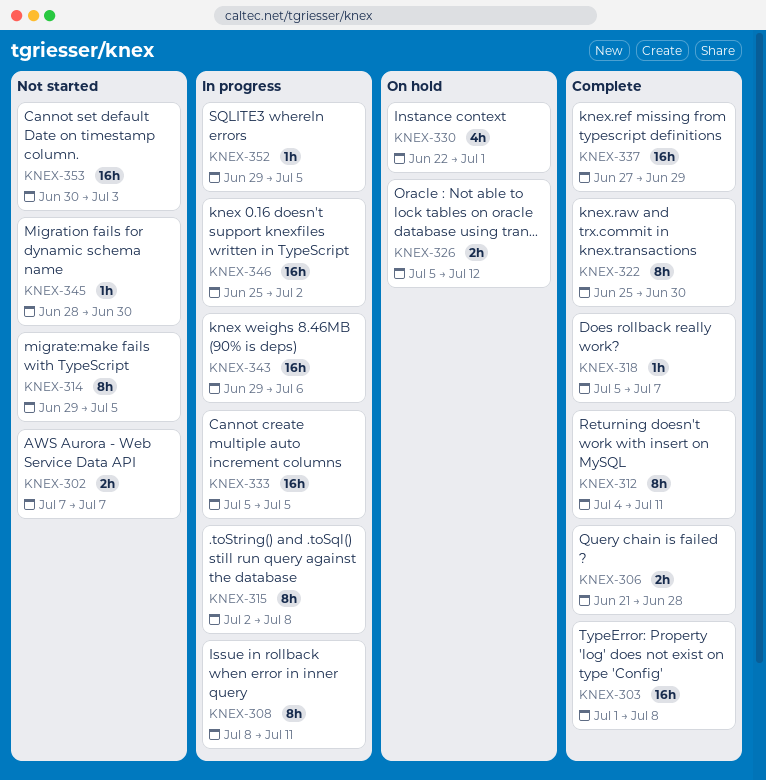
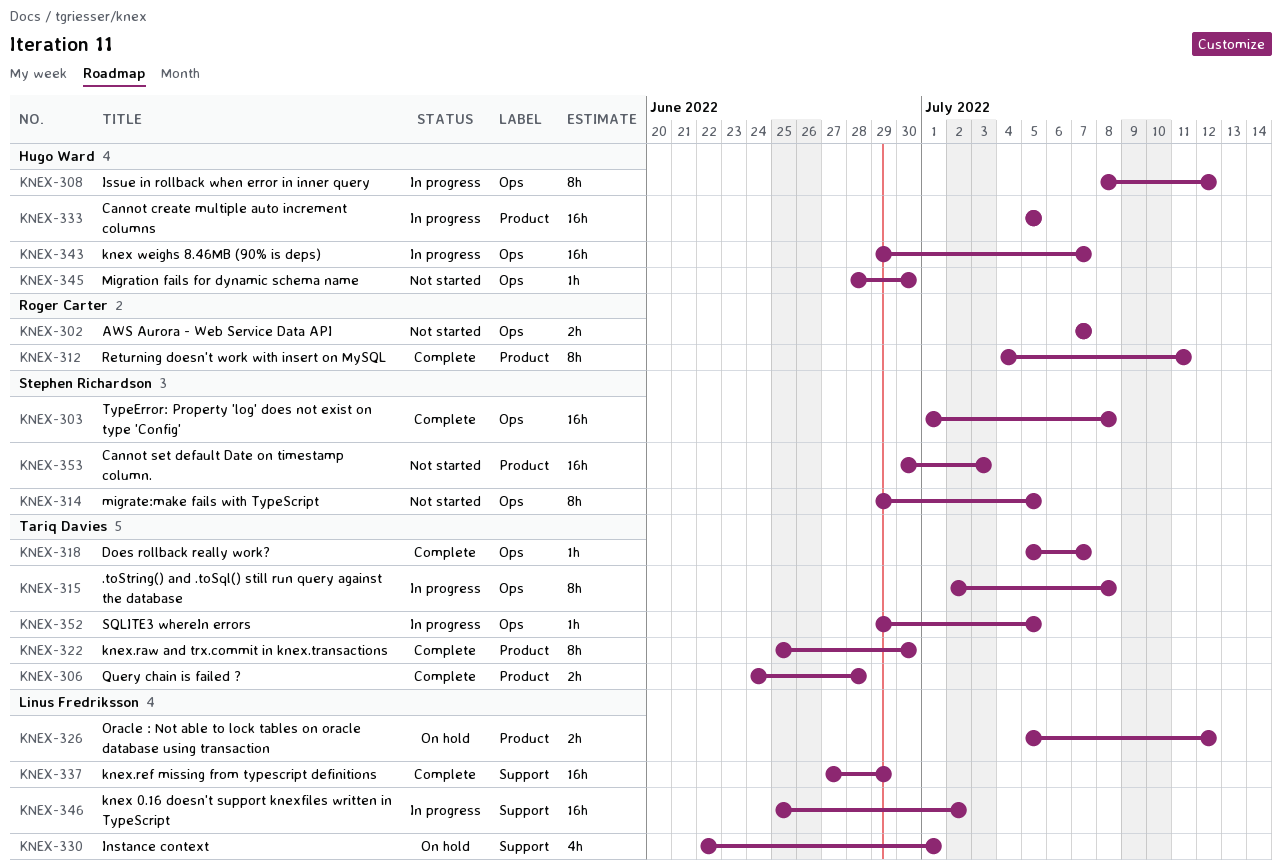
KNEX-306, start: Jun 21 -> Jun 24
KNEX-308, due: Jul 11 -> Jul 12
KNEX-343, due: Jul 6 -> Jul 7

